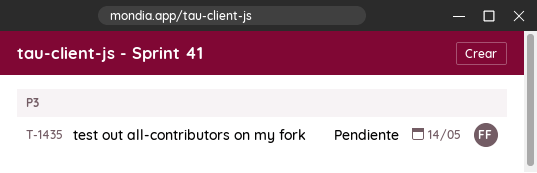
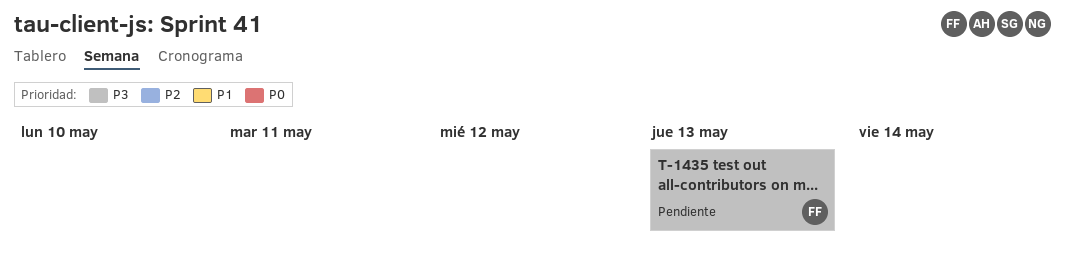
T-1435, due: May 14 -> May 13

